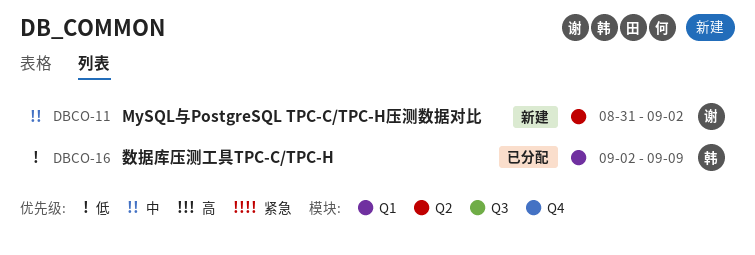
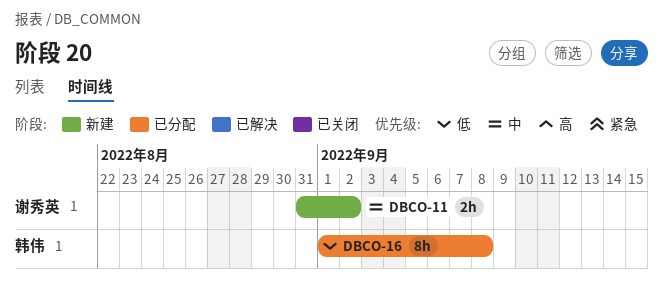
DBCO-16, start: Sep 2 -> Sep 1
DBCO-16, due: Sep 9 -> Sep 8

